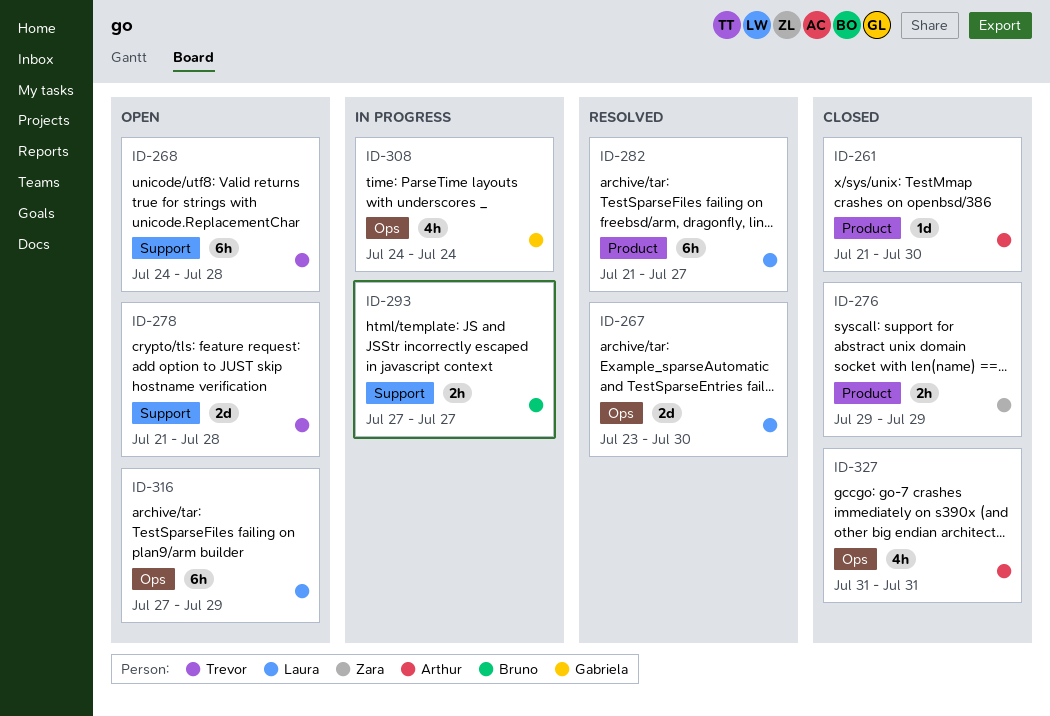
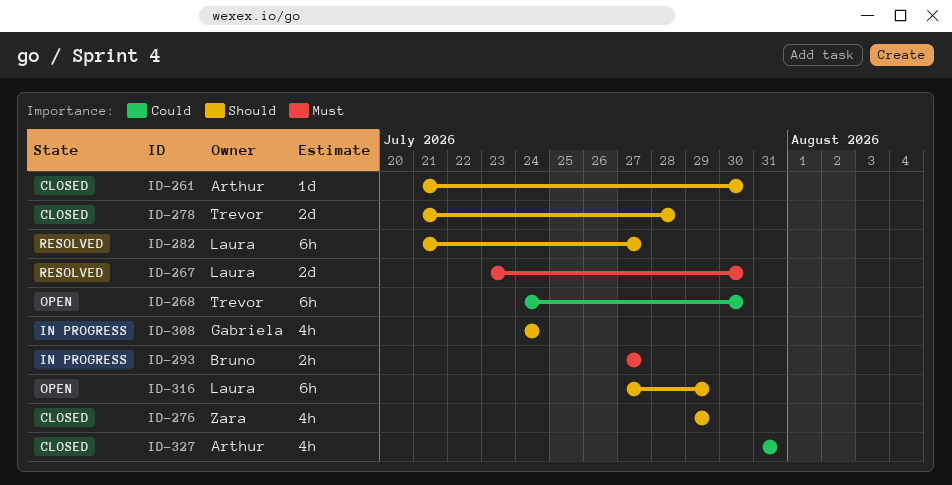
ID-268, due: Jul 28 -> Jul 30
ID-276, estimate: 2h -> 4h
ID-278, status: Open -> Closed

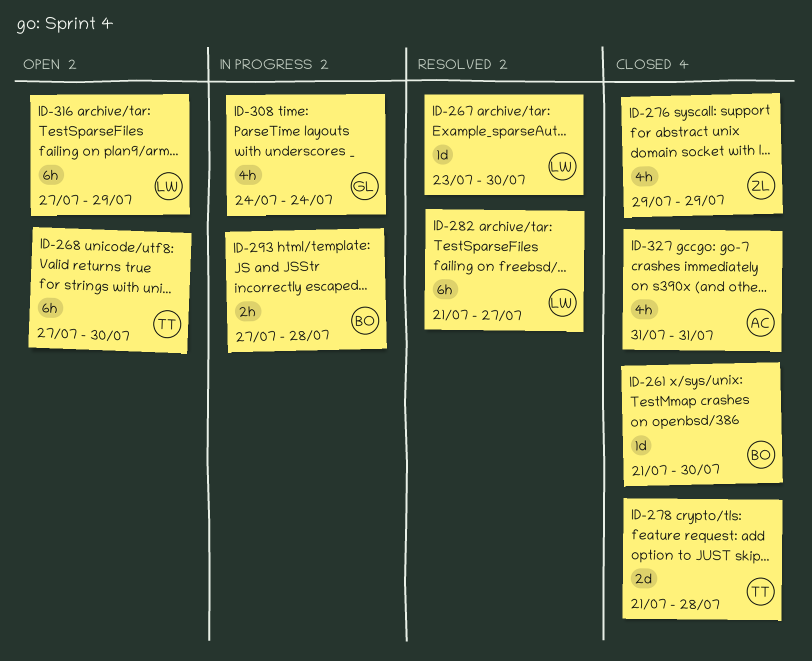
ID-261, owner: Arthur -> Bruno
ID-267, estimate: 2d -> 1d
ID-268, start: Jul 24 -> Jul 27
ID-293, due: Jul 27 -> Jul 28

